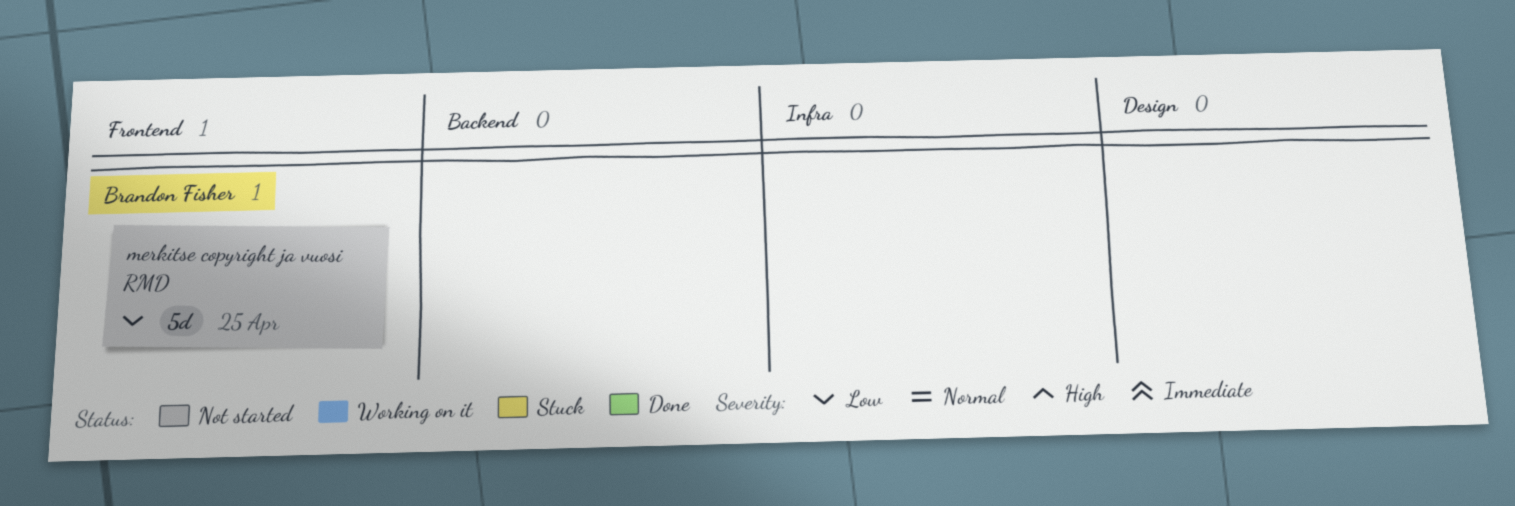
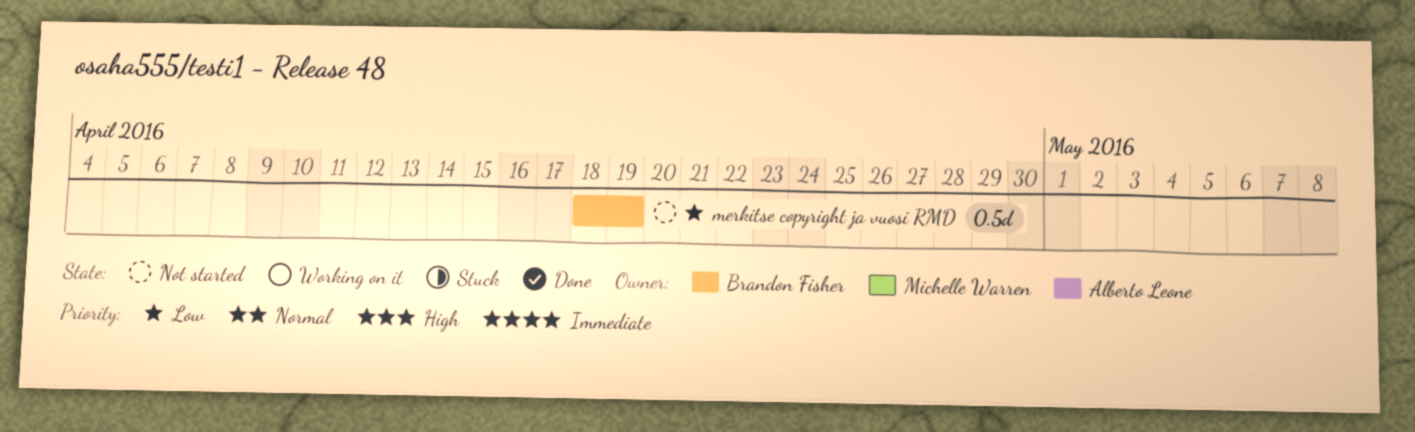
merkitse copyright ja vuosi RMD, estimate: 5d -> 0.5d
merkitse copyright ja vuosi RMD, due: Apr 25 -> Apr 19

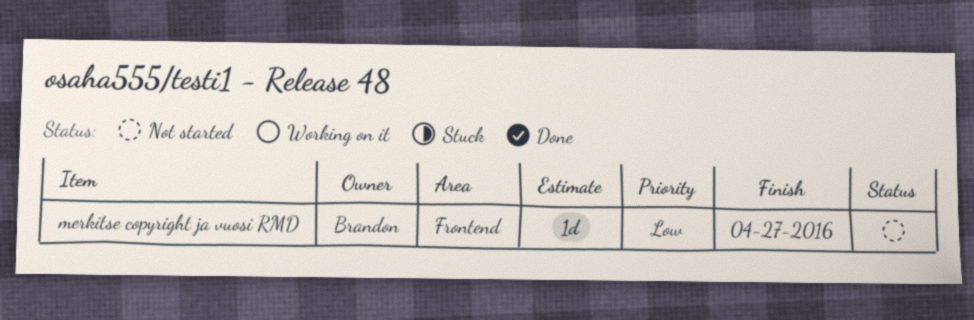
merkitse copyright ja vuosi RMD, estimate: 0.5d -> 1d
merkitse copyright ja vuosi RMD, due: Apr 19 -> Apr 27

